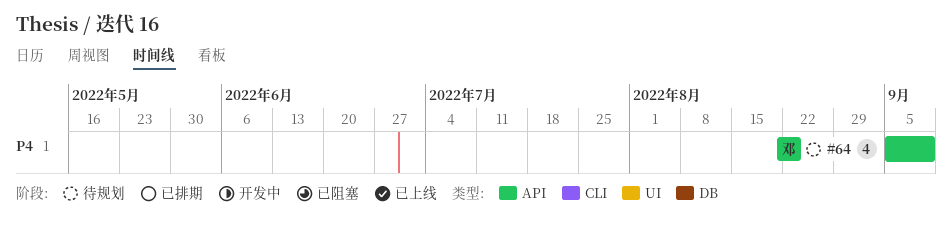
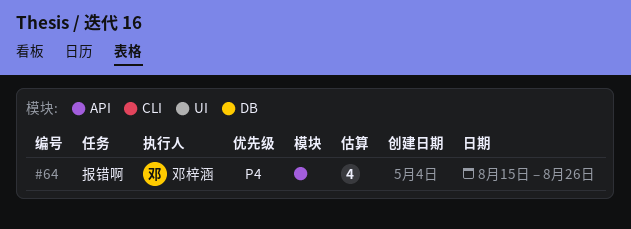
#64, start: Sep 5 -> Aug 15
#64, due: Sep 9 -> Aug 26

